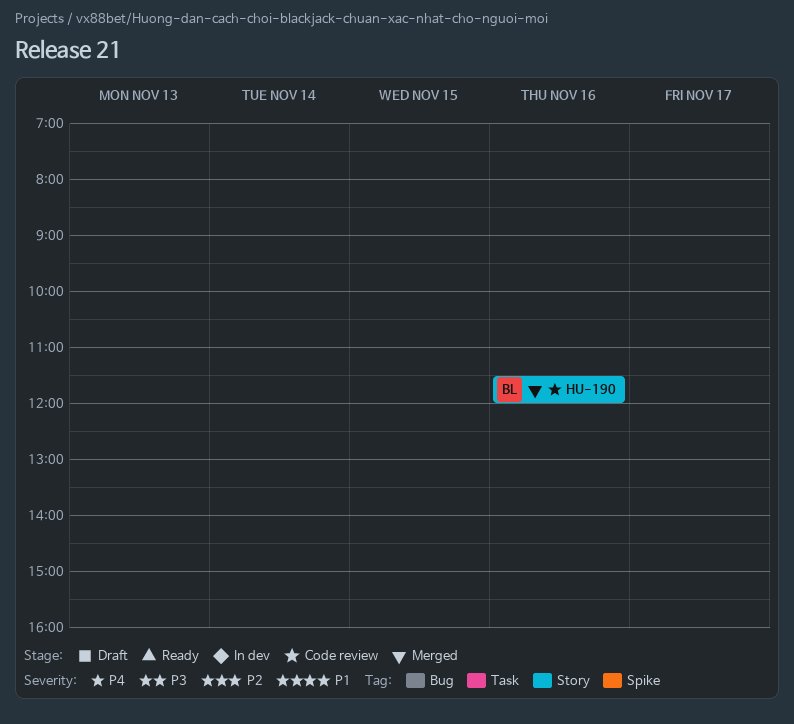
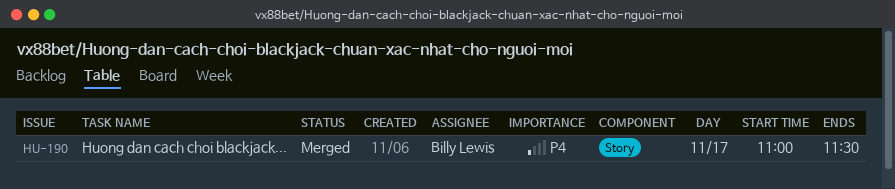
HU-190, day: Nov 16 -> Nov 17
HU-190, begins: 11:30 -> 11:00
HU-190, ends: 12:00 -> 11:30

